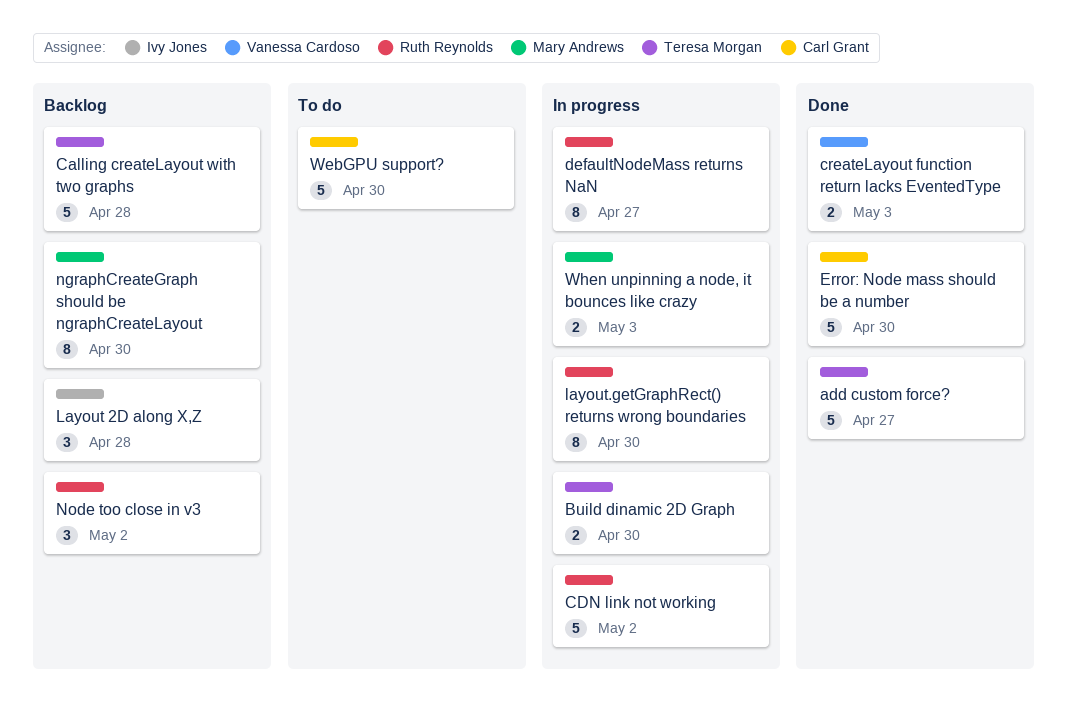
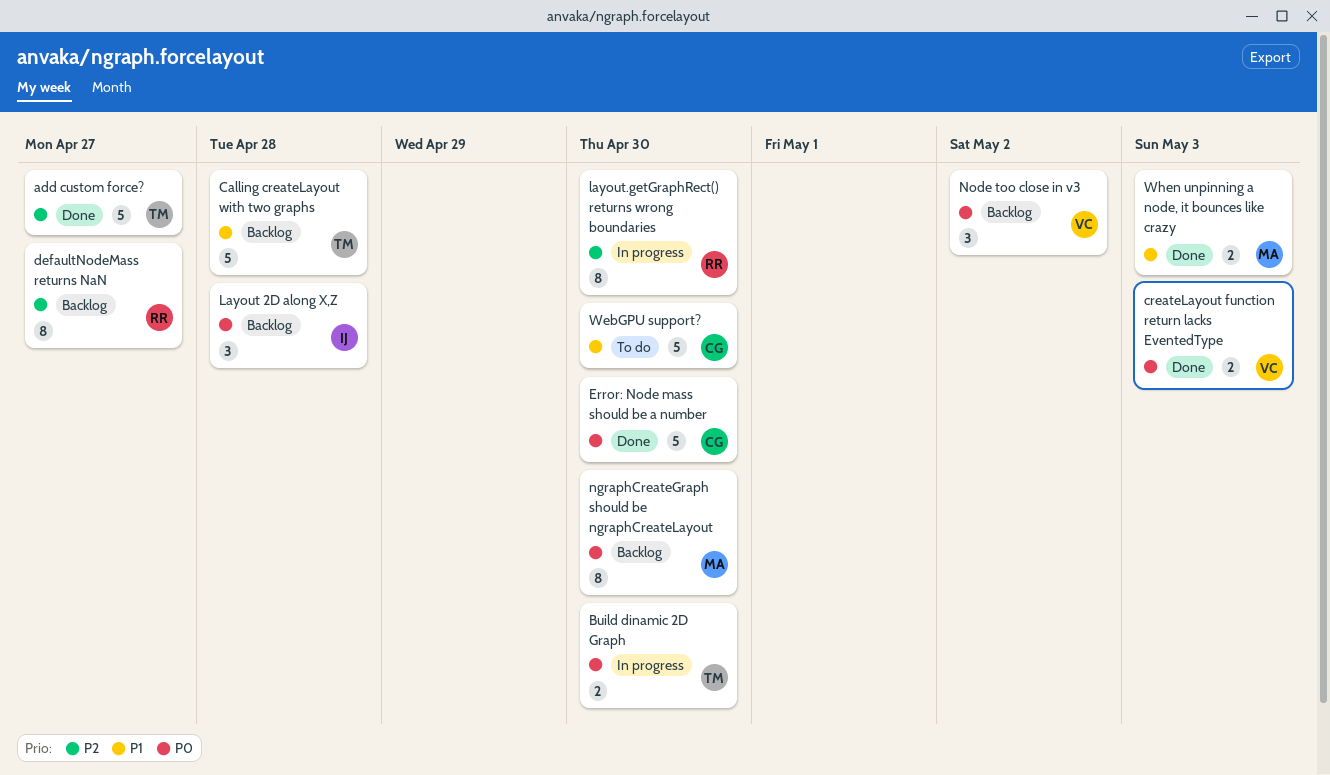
CDN link not working: present -> none
defaultNodeMass returns NaN, status: In progress -> Backlog
Node too close in v3, owner: Ruth Reynolds -> Vanessa Cardoso
When unpinning a node, it bounces like crazy, status: In progress -> Done

